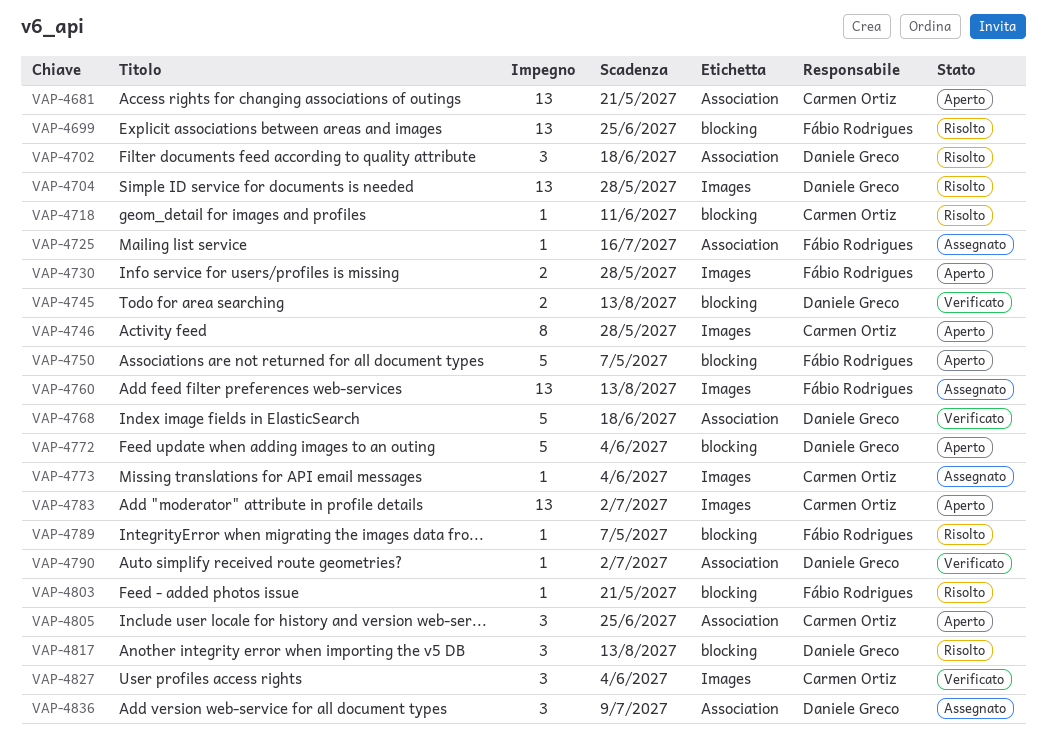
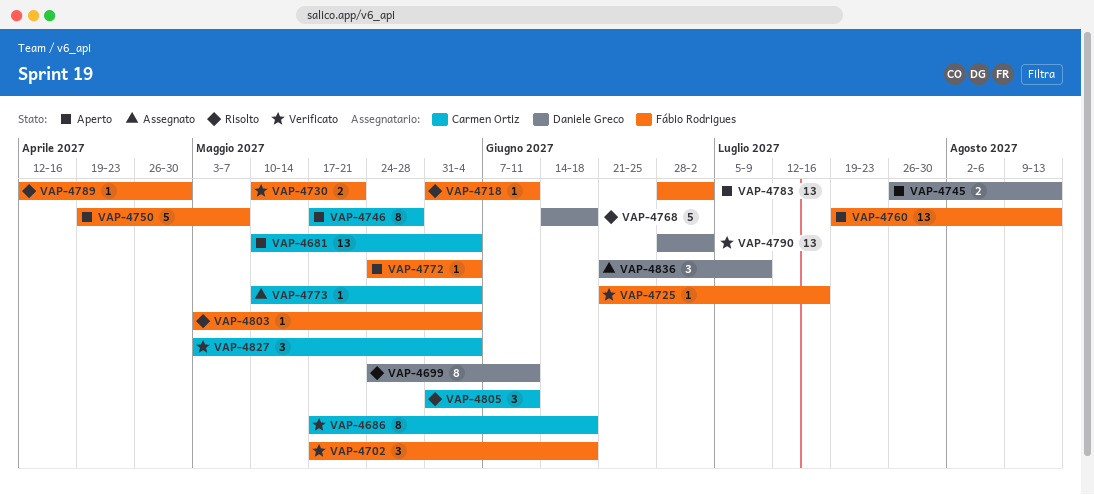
VAP-4681, due: May 21 -> Jun 4
VAP-4686: none -> present
VAP-4699, owner: Fábio Rodrigues -> Daniele Greco
VAP-4699, estimate: 13 -> 8
VAP-4699, due: Jun 25 -> Jun 11
VAP-4702, status: Risolto -> Verificato
VAP-4702, owner: Daniele Greco -> Fábio Rodrigues
VAP-4704: present -> none
VAP-4718, owner: Carmen Ortiz -> Fábio Rodrigues
VAP-4725, status: Assegnato -> Verificato
VAP-4730, status: Aperto -> Verificato
VAP-4730, due: May 28 -> May 21
VAP-4745, status: Verificato -> Aperto
VAP-4760, status: Assegnato -> Aperto
VAP-4768, status: Verificato -> Risolto
VAP-4772, owner: Daniele Greco -> Fábio Rodrigues
VAP-4772, estimate: 5 -> 1
VAP-4783, owner: Carmen Ortiz -> Fábio Rodrigues
VAP-4789, due: May 7 -> Apr 30
VAP-4790, estimate: 1 -> 13
VAP-4803, due: May 21 -> Jun 4
VAP-4805, status: Aperto -> Risolto
VAP-4805, due: Jun 25 -> Jun 11
VAP-4817: present -> none

